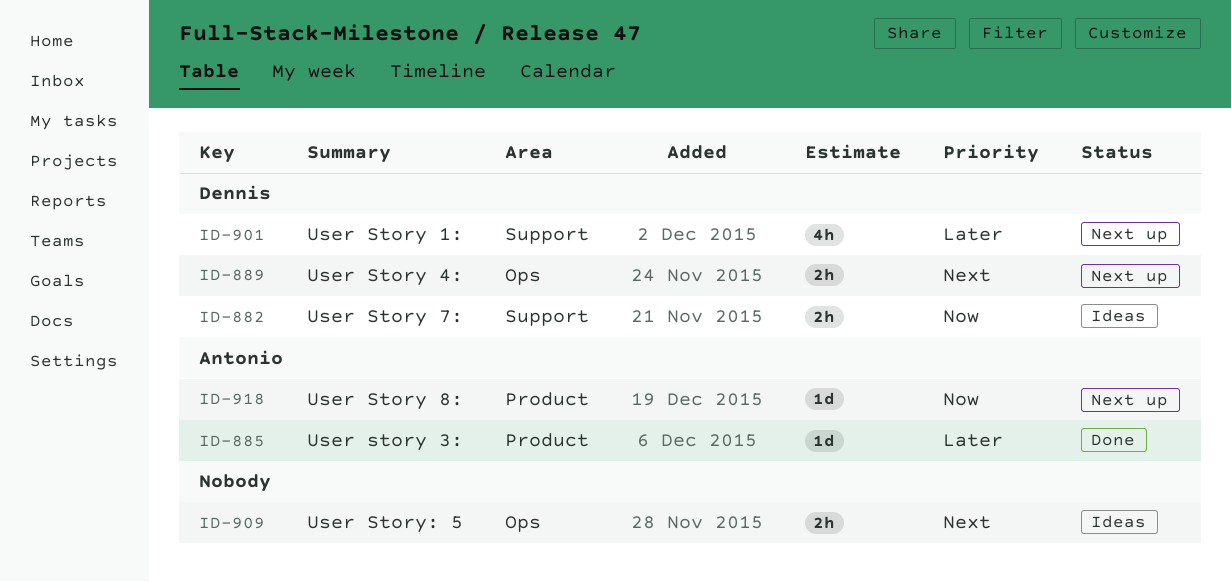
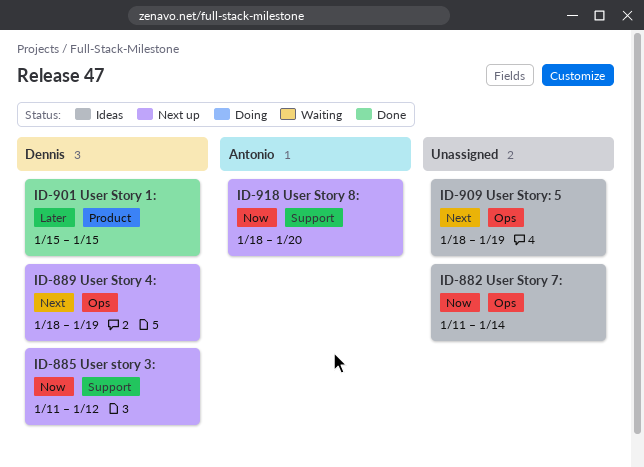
ID-882, owner: Dennis -> none
ID-882, label: Support -> Ops
ID-885, status: Done -> Next up
ID-885, owner: Antonio -> Dennis
ID-885, priority: Later -> Now
ID-885, label: Product -> Support
ID-901, status: Next up -> Done
ID-901, label: Support -> Product
ID-918, label: Product -> Support

